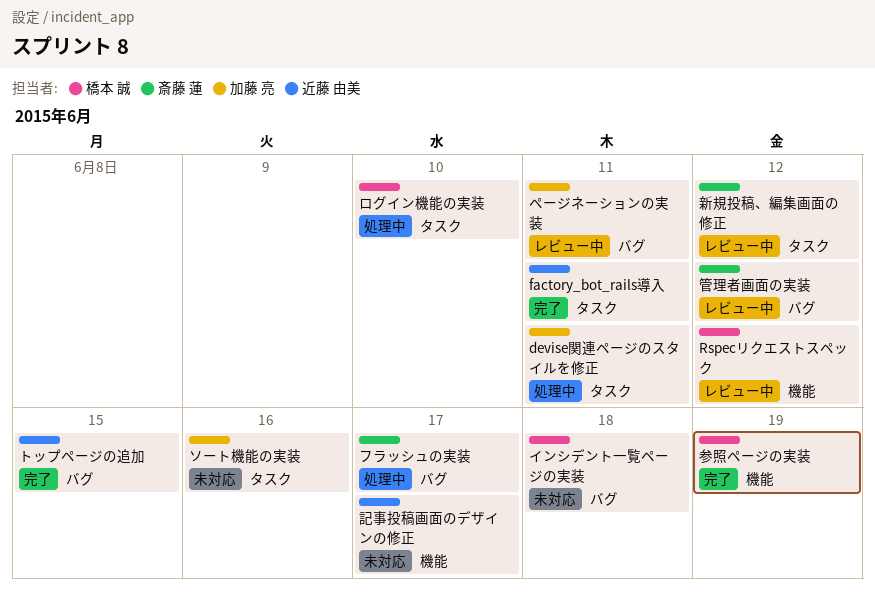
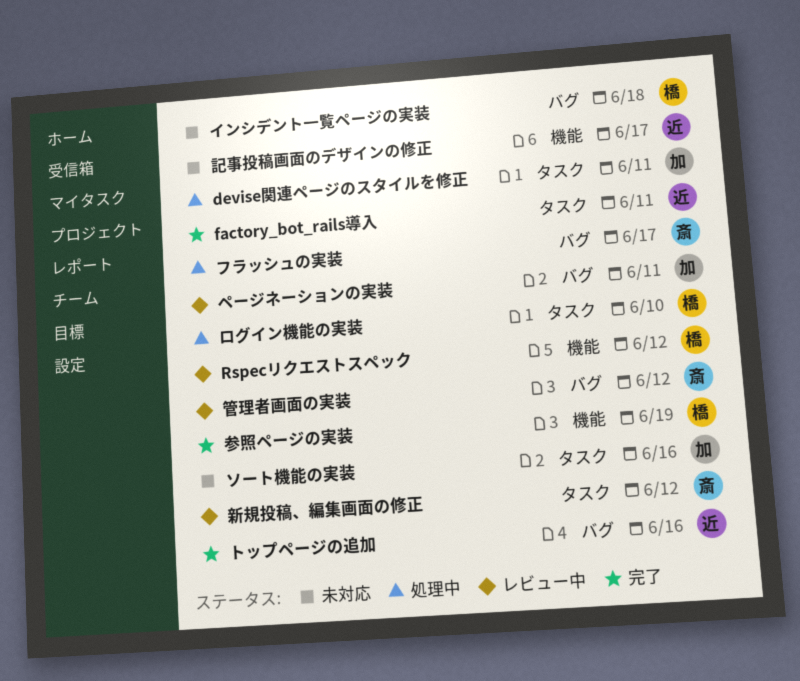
トップページの追加, due: Jun 15 -> Jun 16

